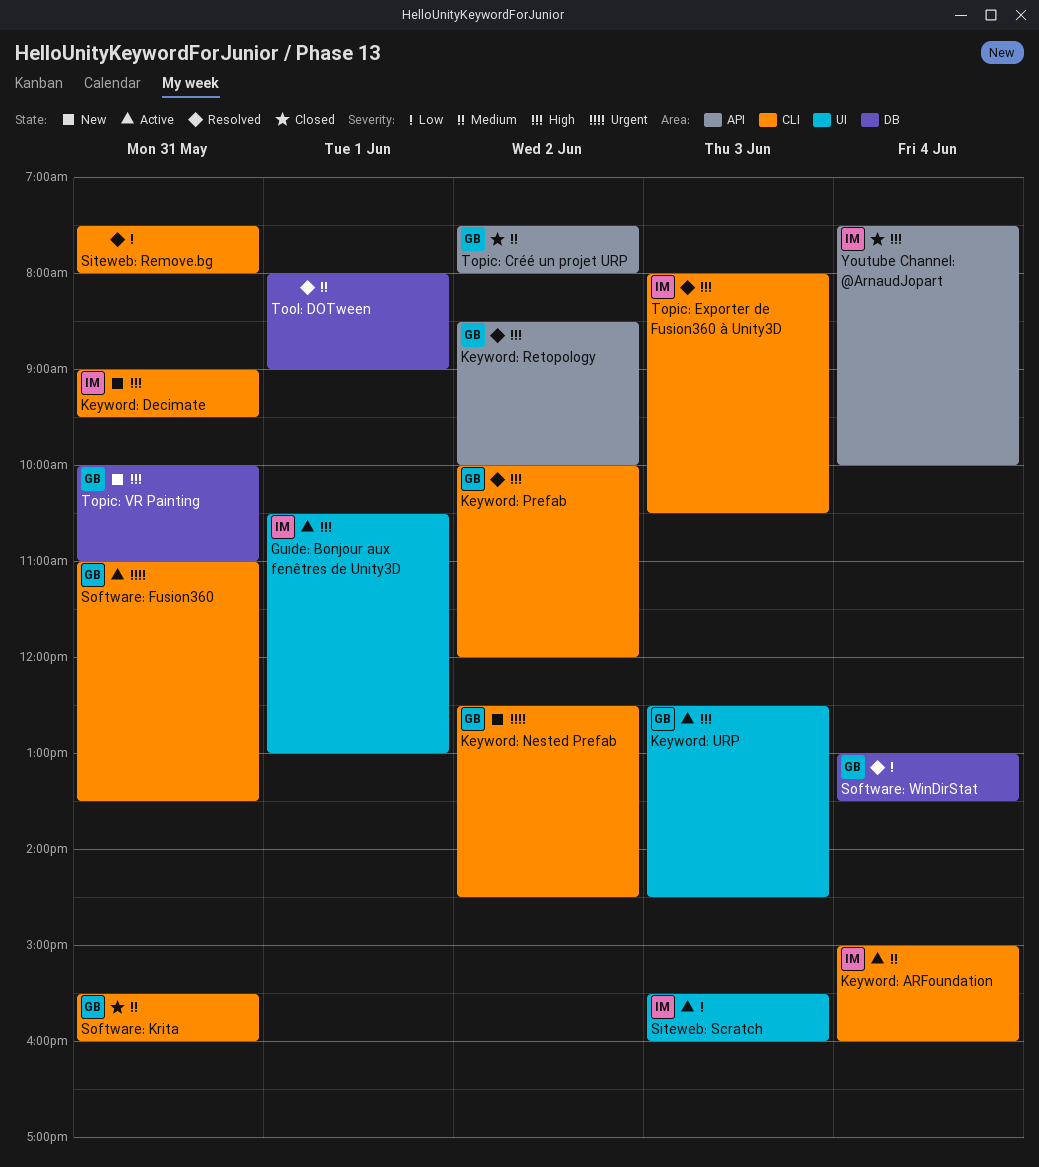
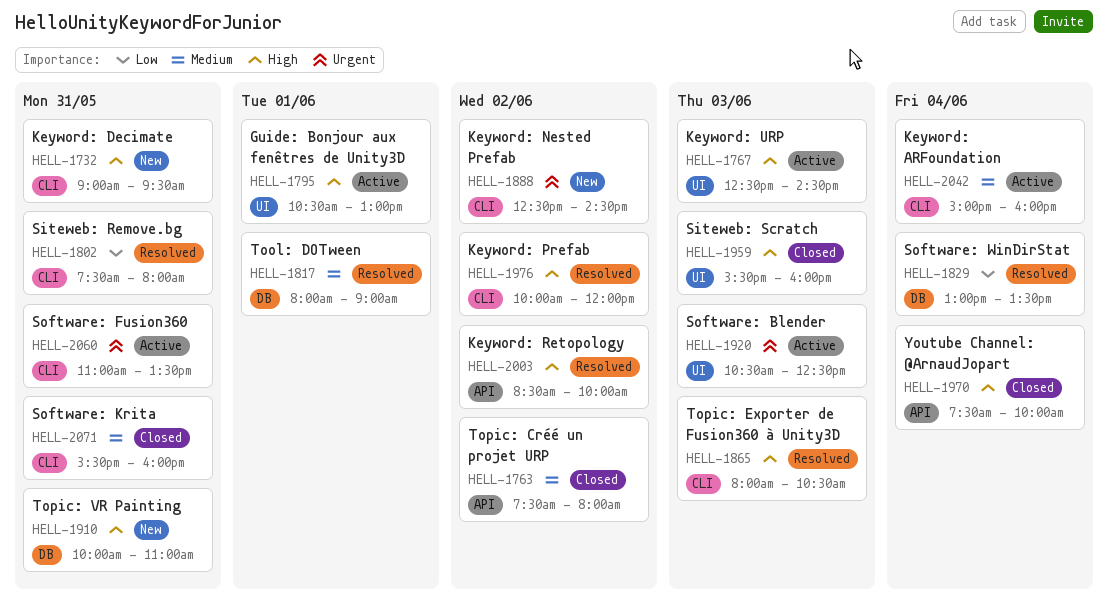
Siteweb: Scratch, status: Active -> Closed
Siteweb: Scratch, priority: Low -> High
Software: Blender: none -> present

